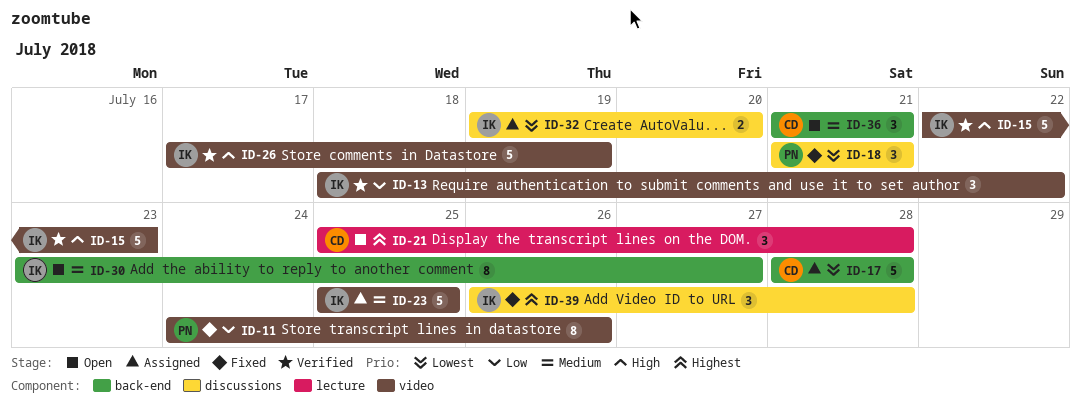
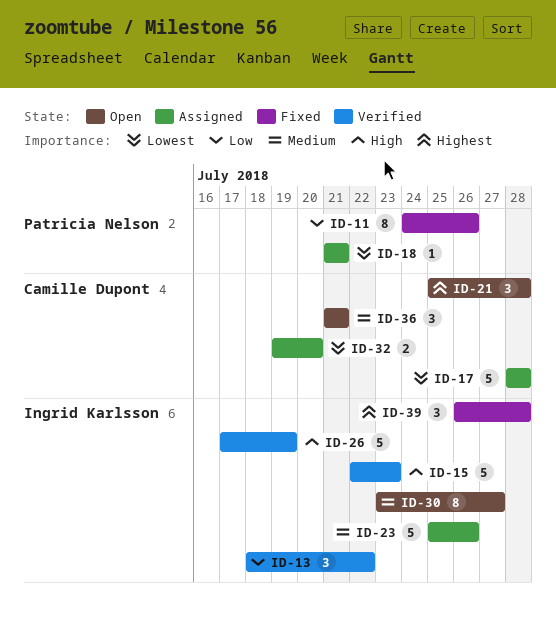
ID-18, status: Fixed -> Assigned
ID-18, estimate: 3 -> 1
ID-23, due: Jul 25 -> Jul 26
ID-32, owner: Ingrid Karlsson -> Camille Dupont

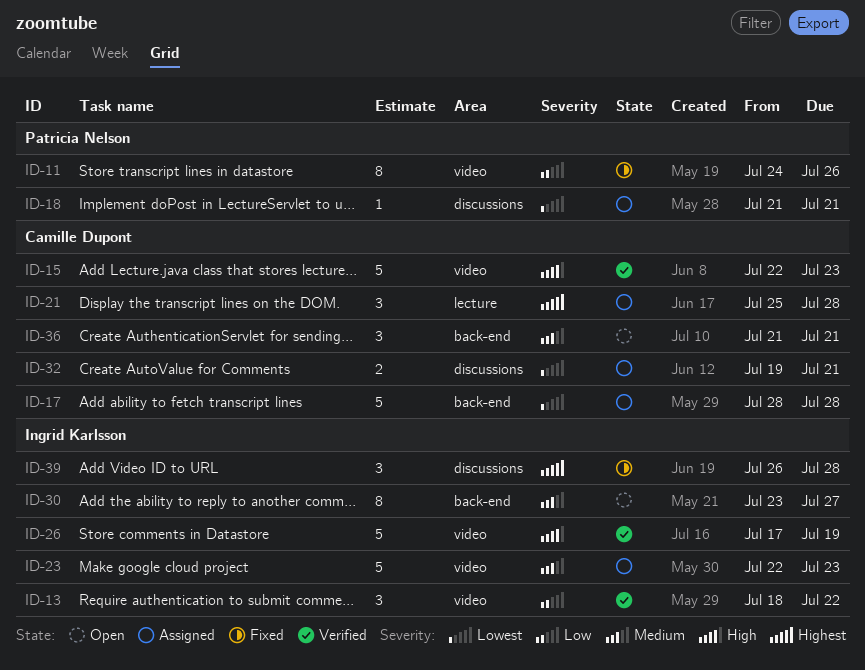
ID-15, owner: Ingrid Karlsson -> Camille Dupont
ID-21, status: Open -> Assigned
ID-23, start: Jul 25 -> Jul 22
ID-23, due: Jul 26 -> Jul 23
ID-32, due: Jul 20 -> Jul 21

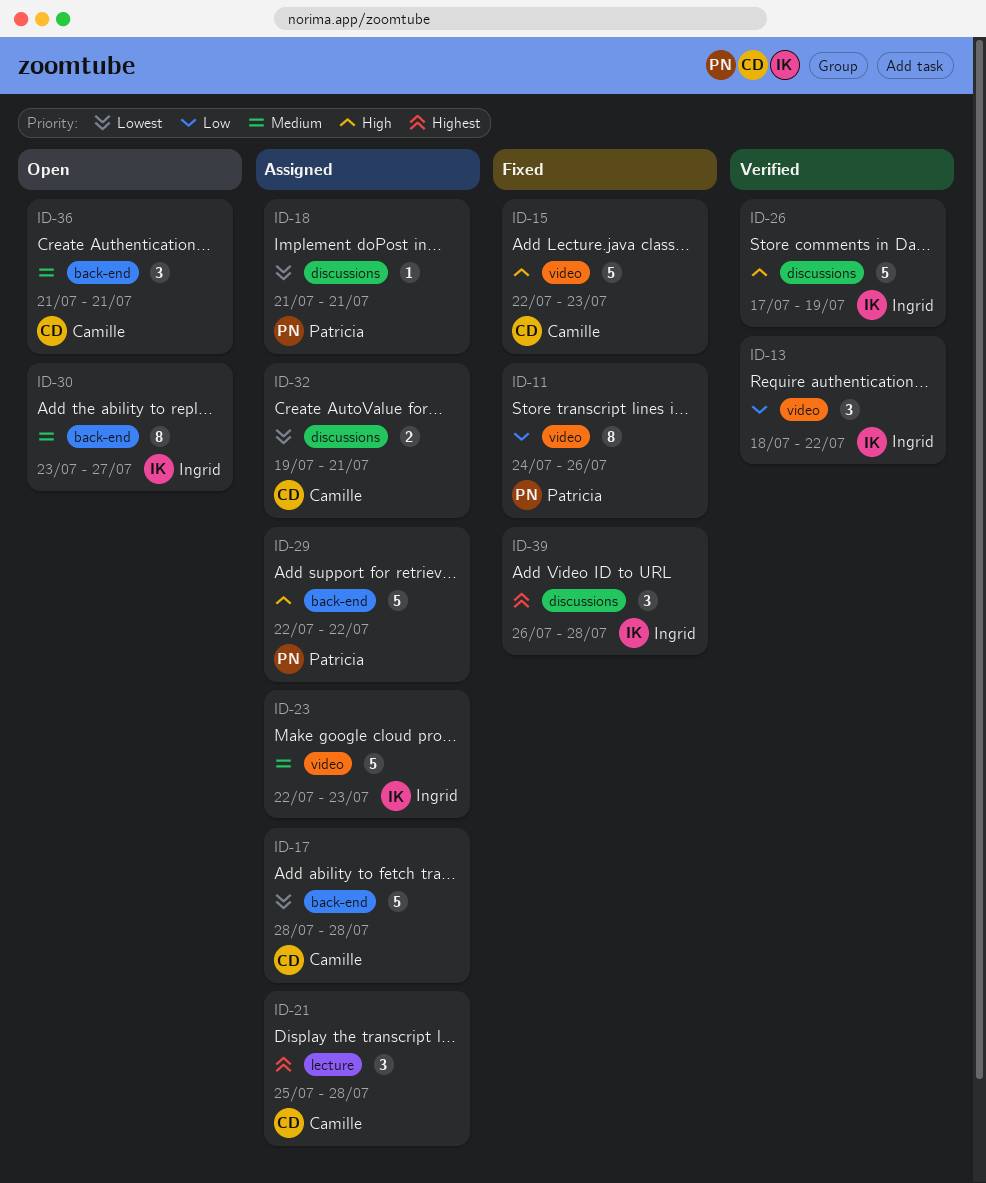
ID-15, status: Verified -> Fixed
ID-26, label: video -> discussions
ID-29: none -> present

